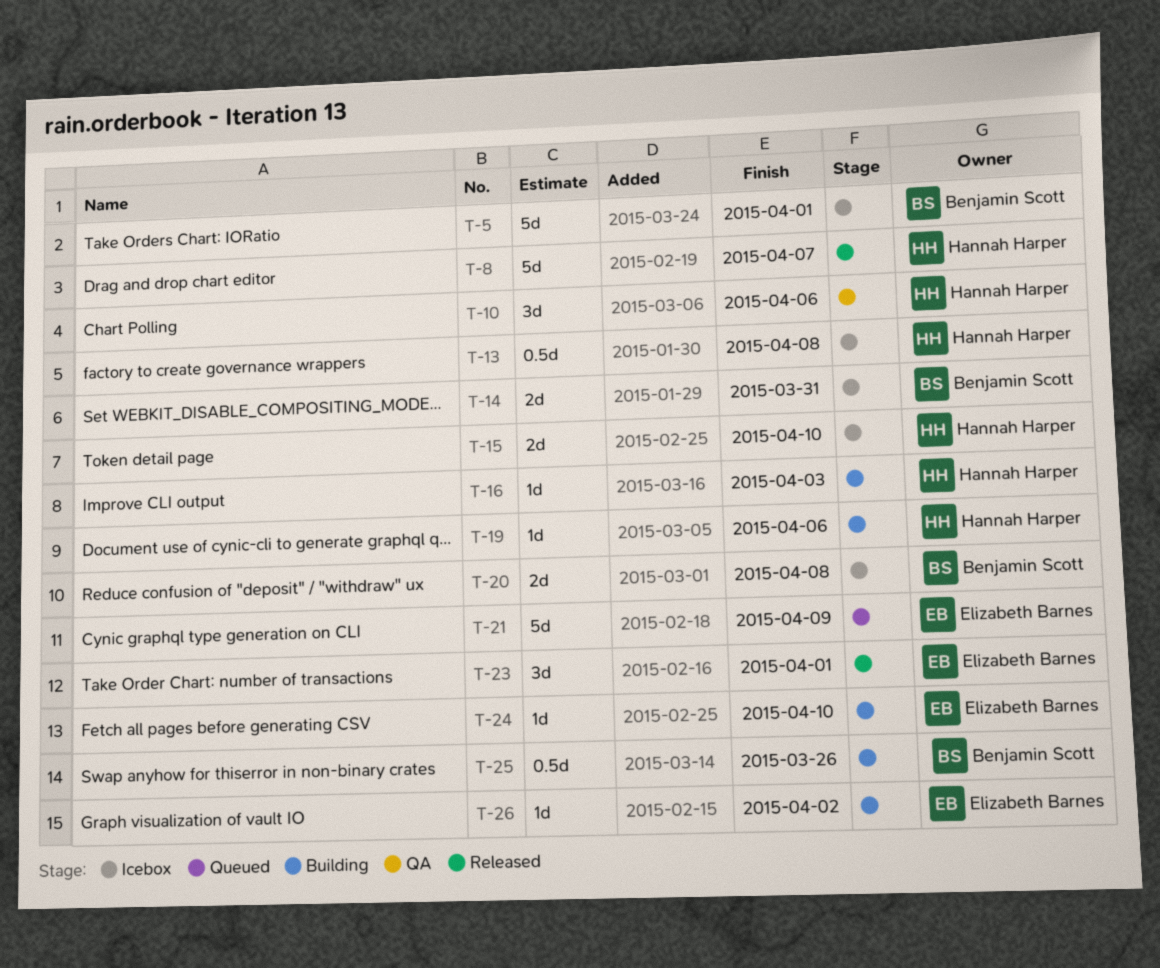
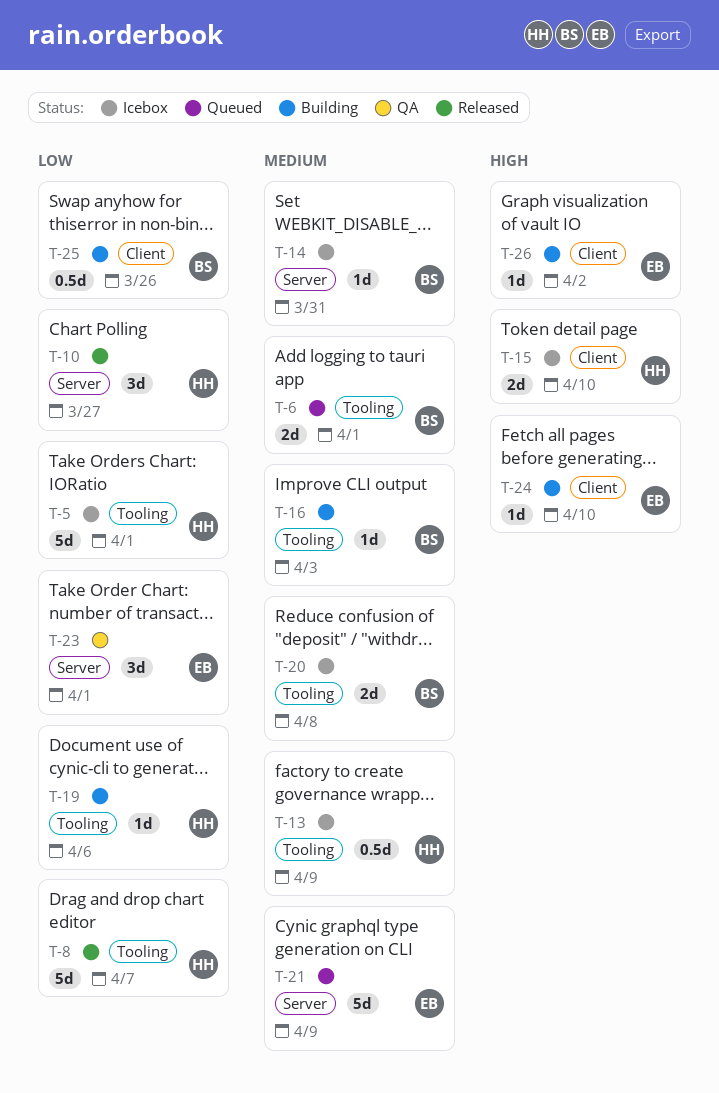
T-5, owner: Benjamin Scott -> Hannah Harper
T-6: none -> present
T-10, status: QA -> Released
T-10, due: Apr 6 -> Mar 27
T-13, due: Apr 8 -> Apr 9
T-14, estimate: 2d -> 1d
T-16, owner: Hannah Harper -> Benjamin Scott
T-23, status: Released -> QA

